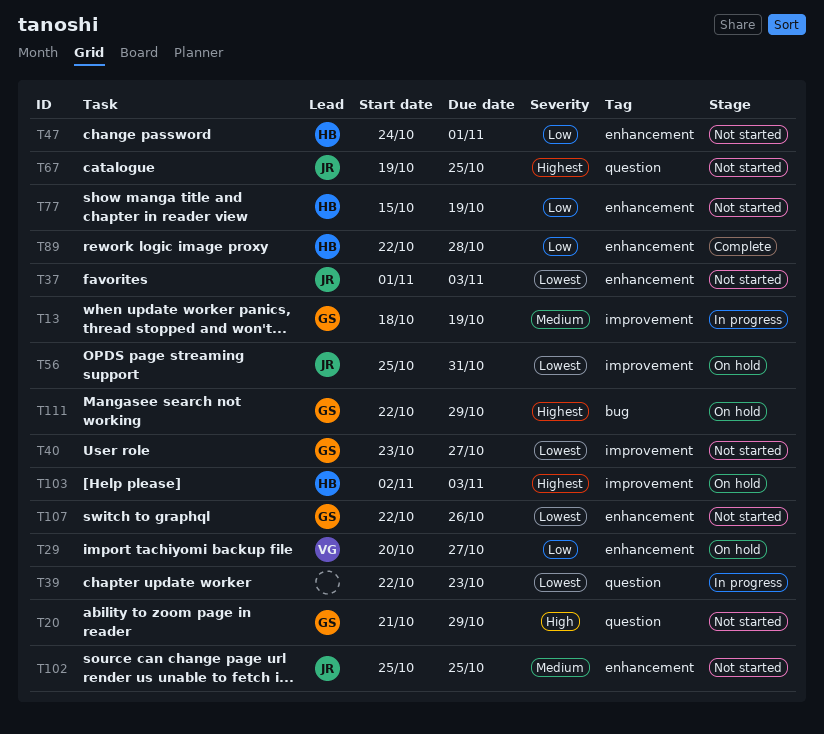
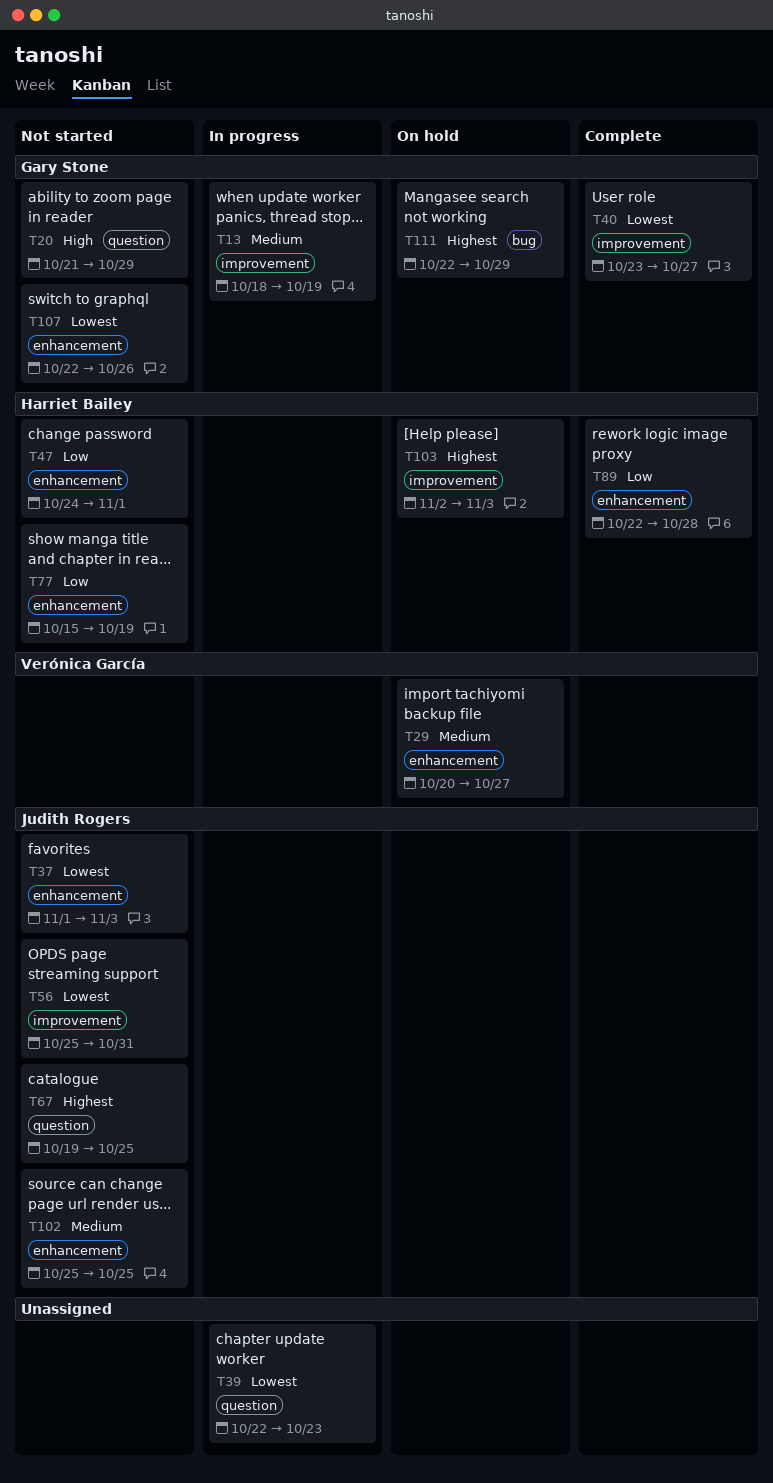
T29, priority: Low -> Medium
T40, status: Not started -> Complete
T56, status: On hold -> Not started

